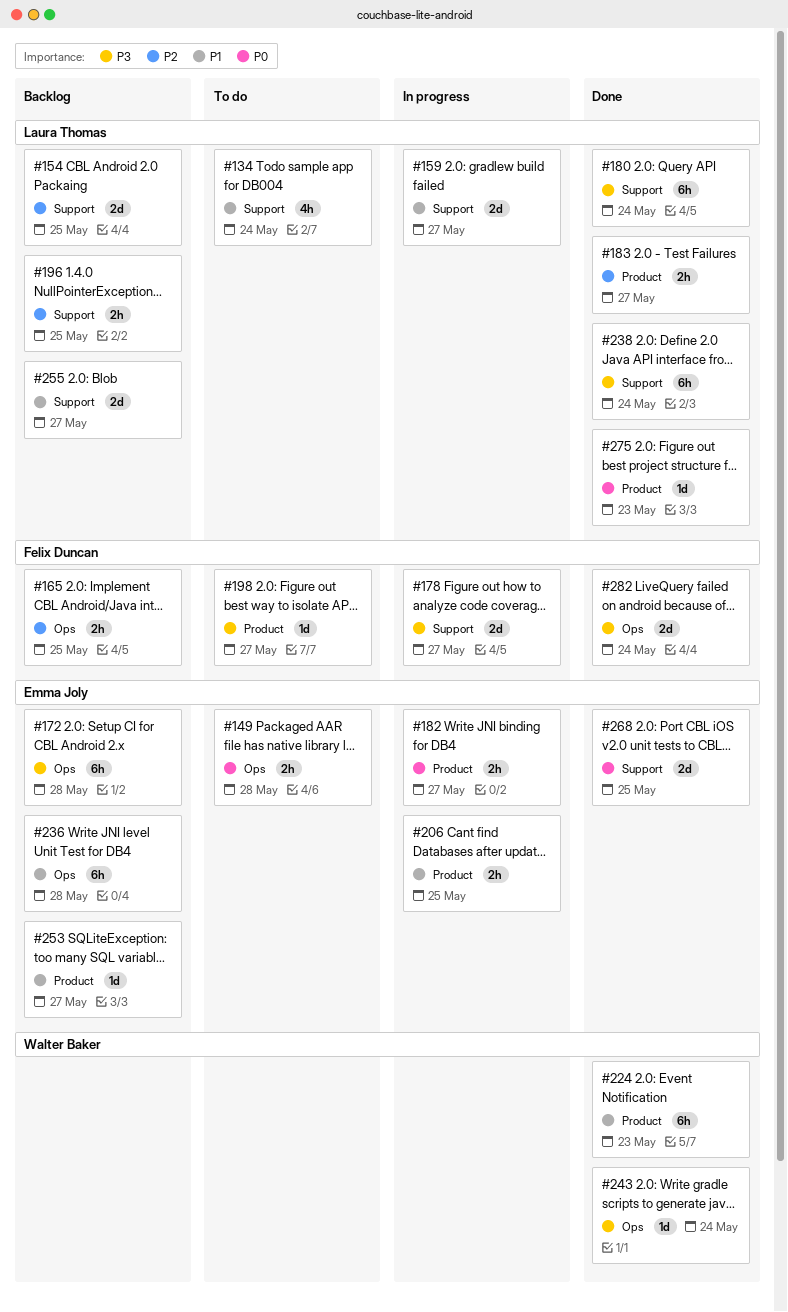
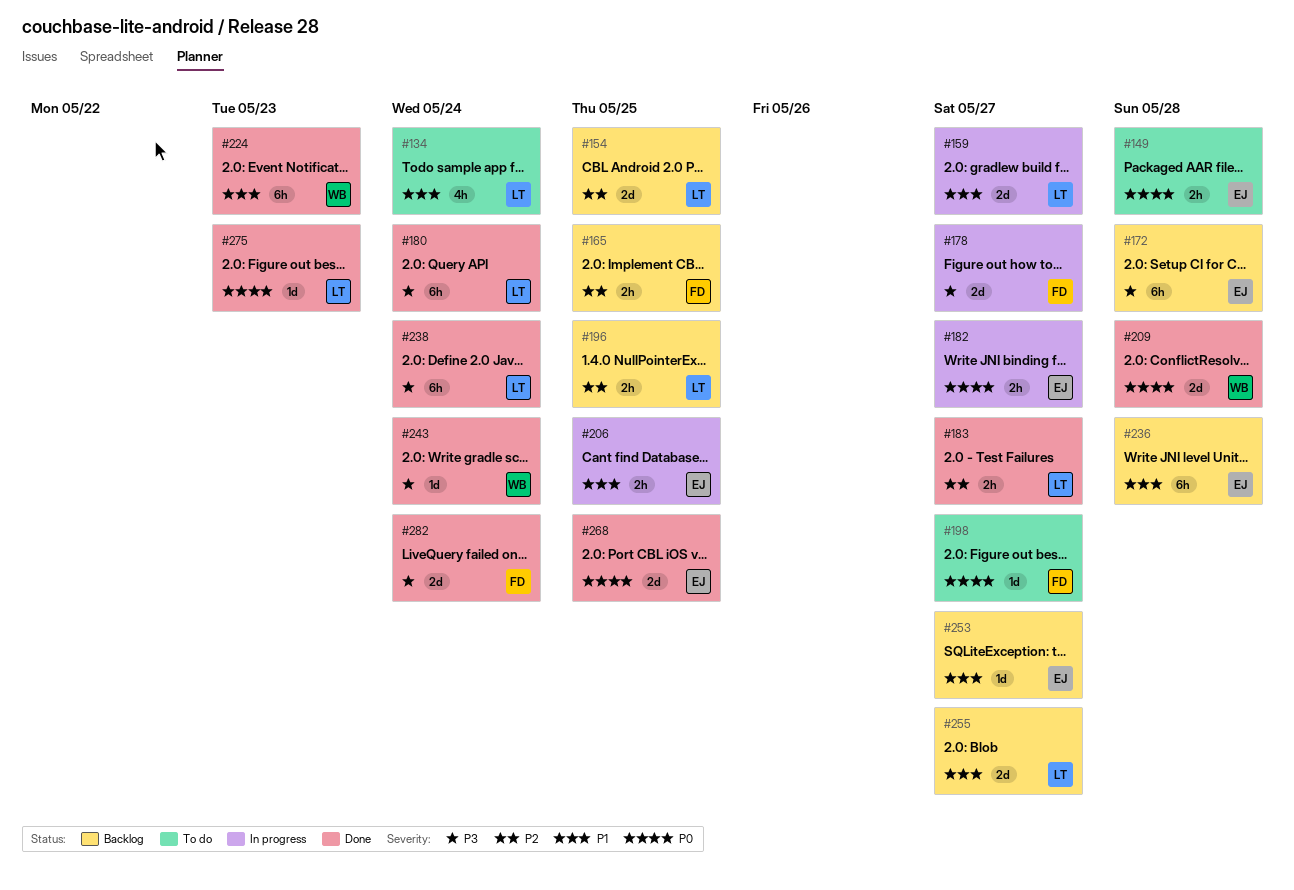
#198, priority: P3 -> P0
#209: none -> present

